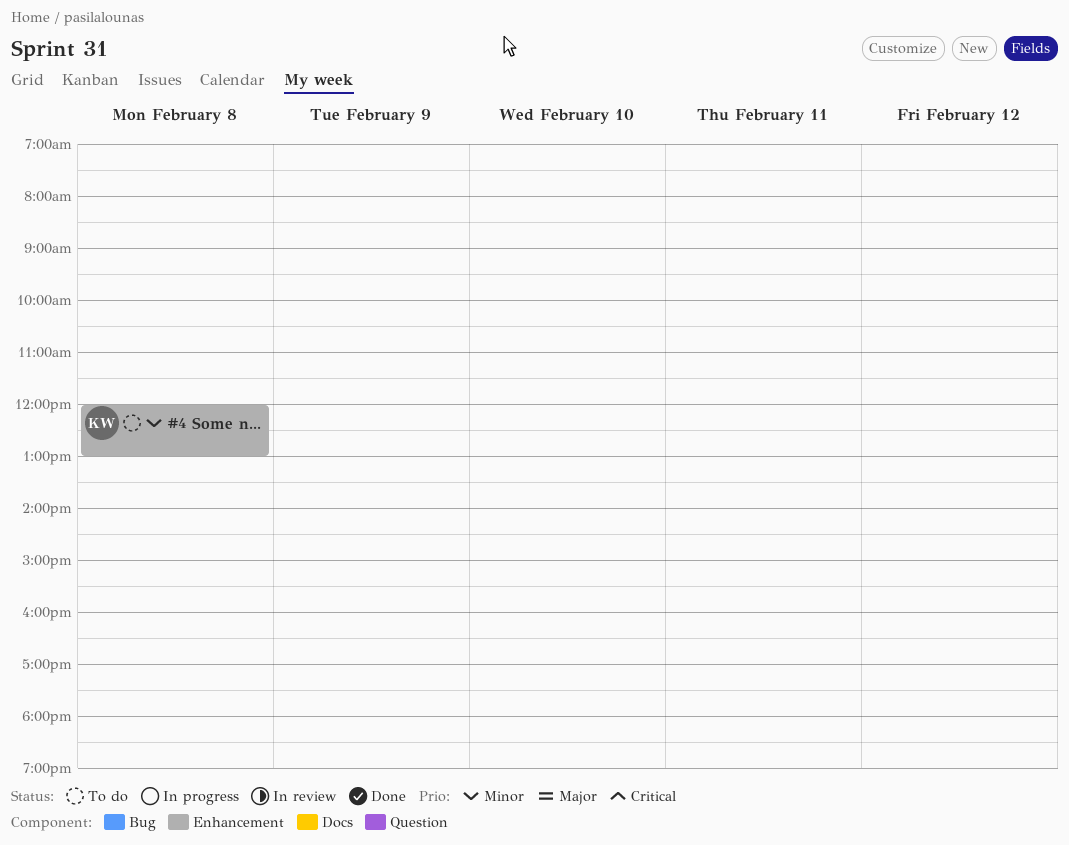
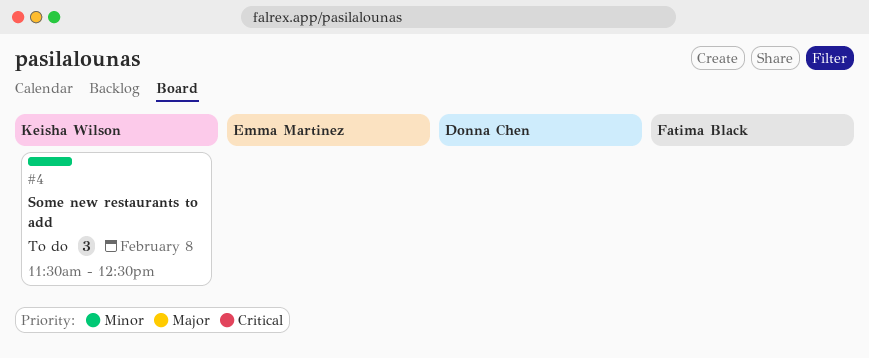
#4, begins: 12:00 -> 11:30
#4, ends: 13:00 -> 12:30

